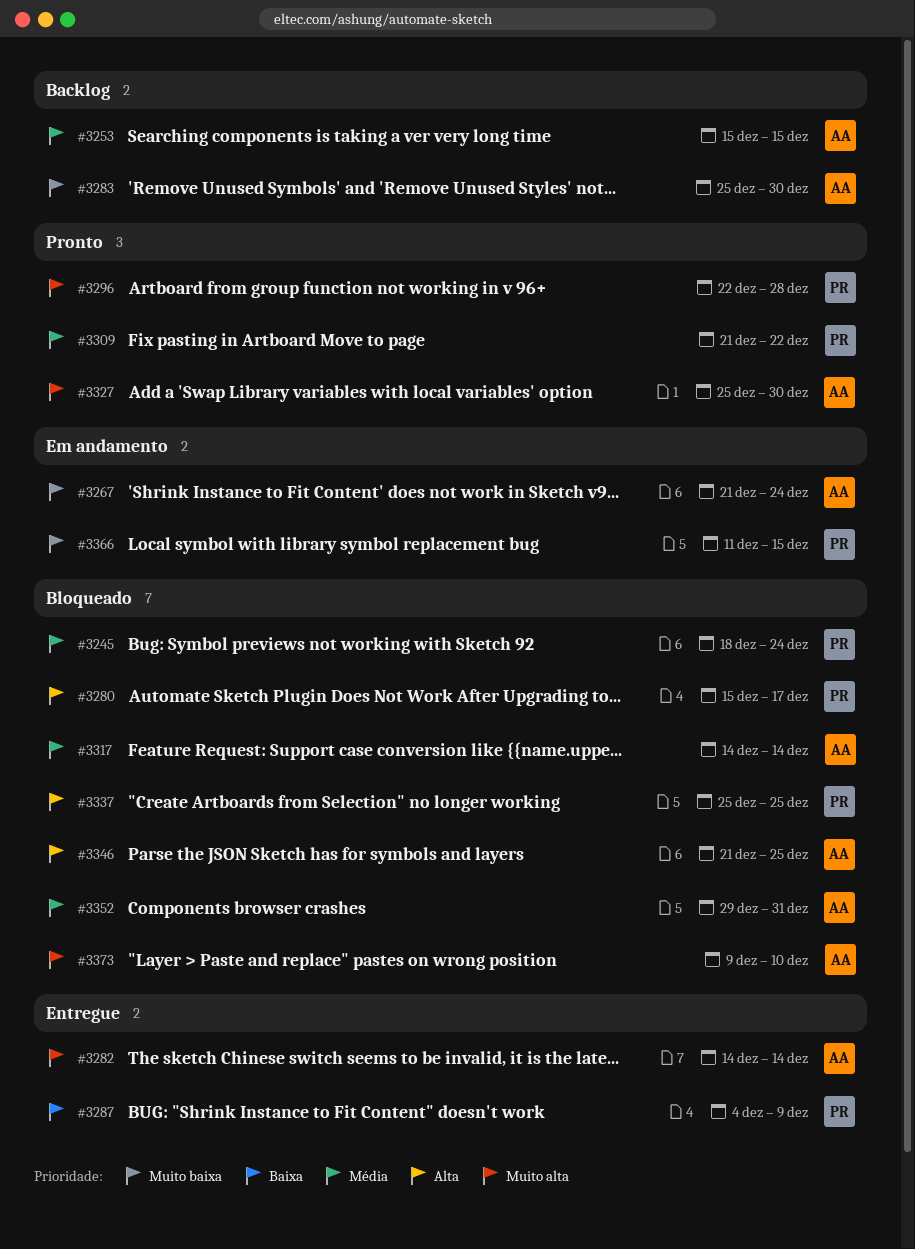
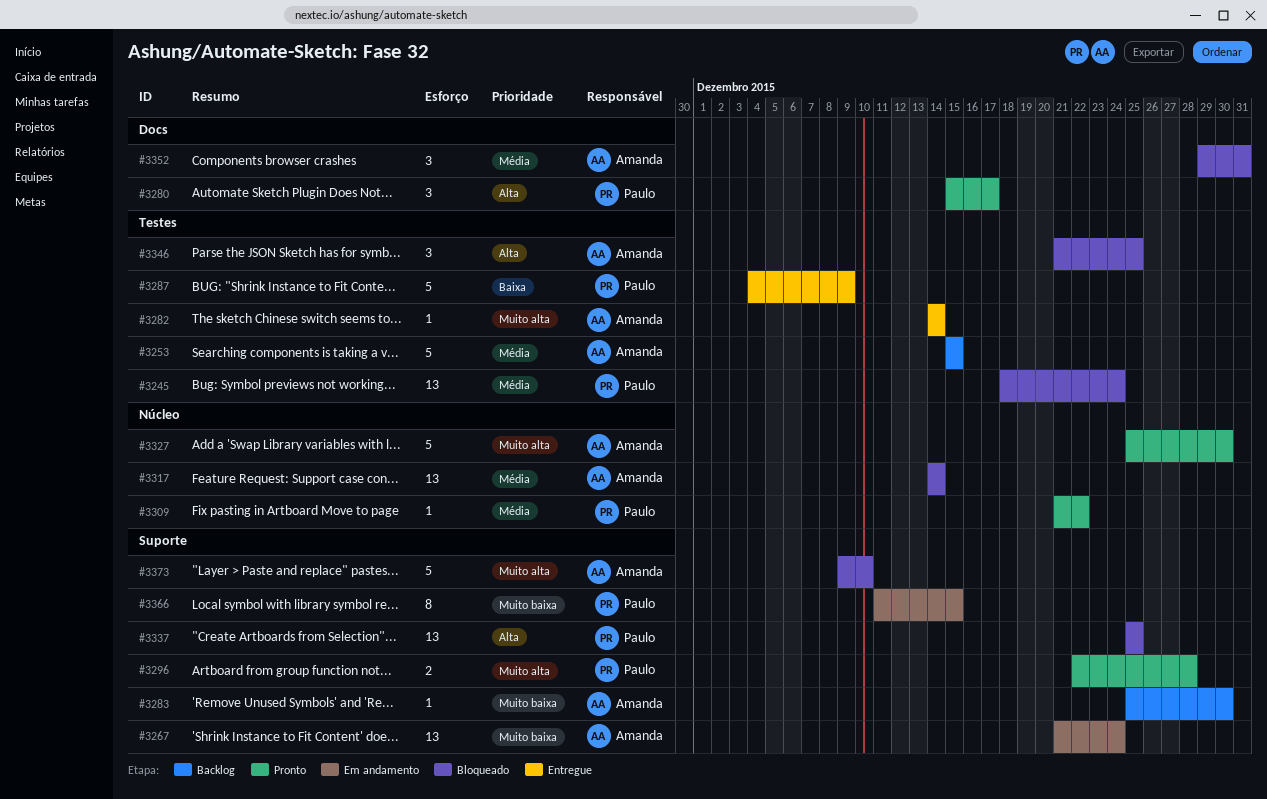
#3280, status: Bloqueado -> Pronto

